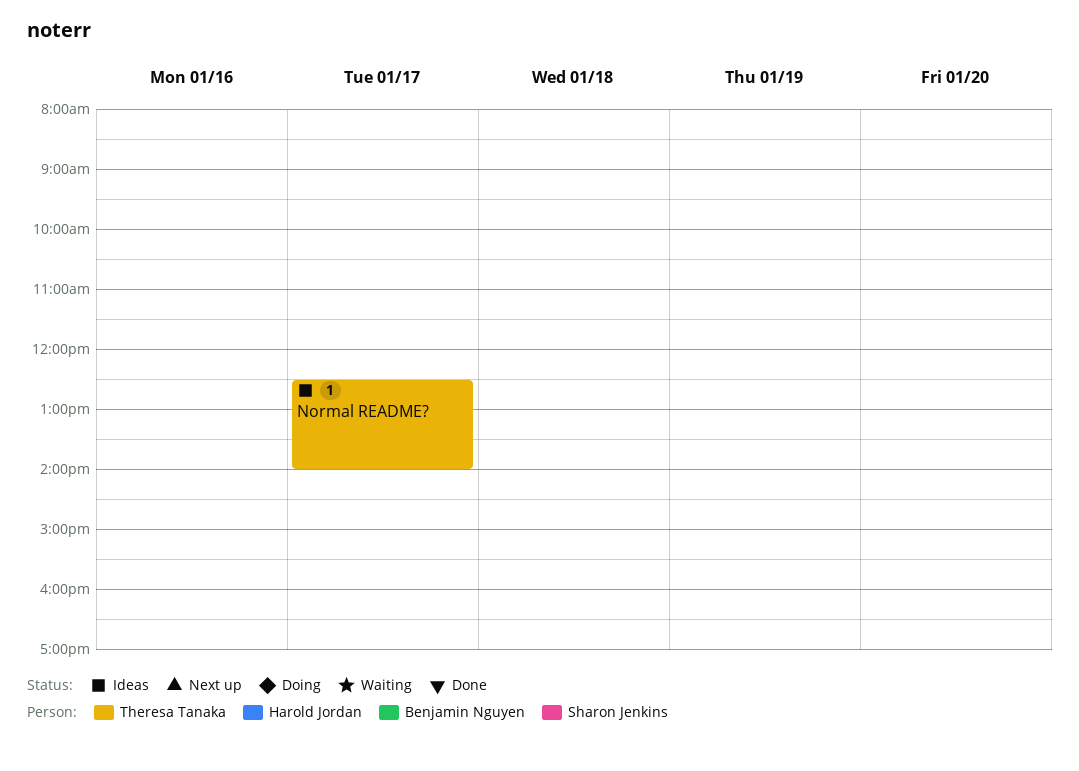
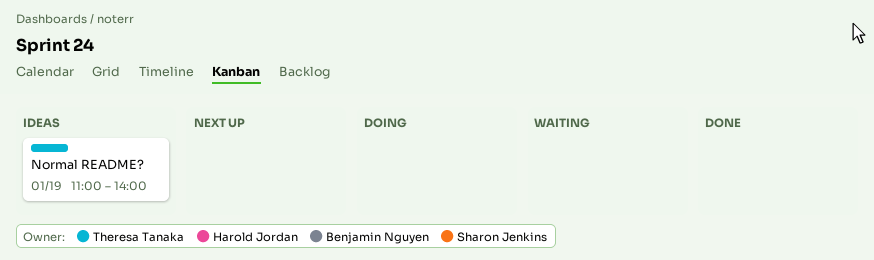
Normal README?, day: Jan 17 -> Jan 19
Normal README?, begins: 12:30 -> 11:00

